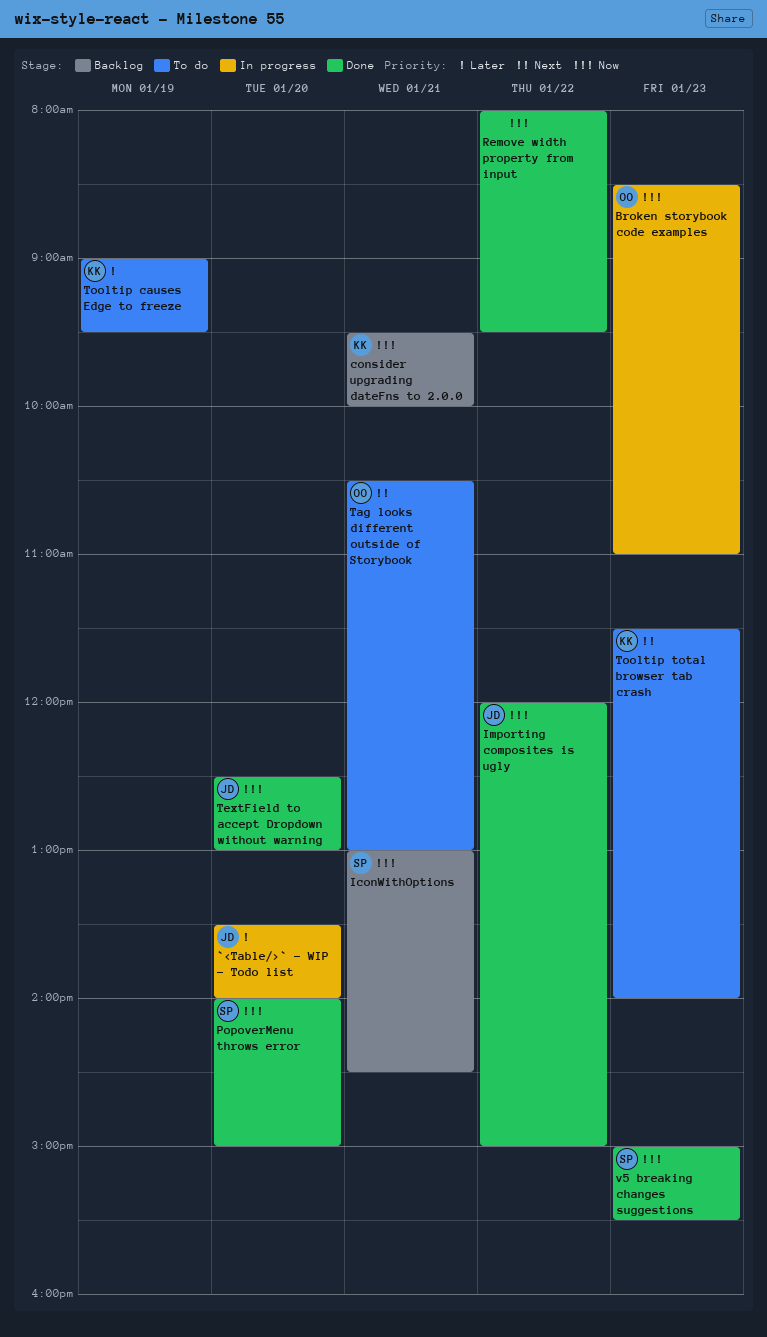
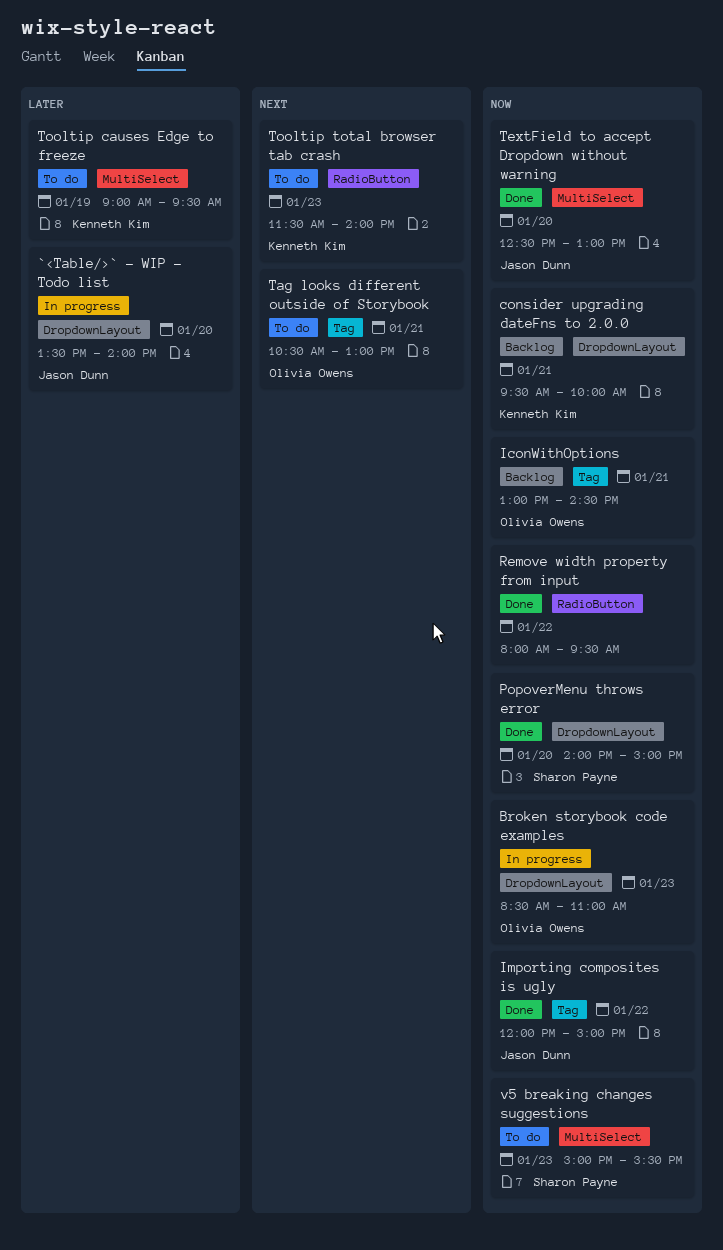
IconWithOptions, owner: Sharon Payne -> Olivia Owens
v5 breaking changes suggestions, status: Done -> To do

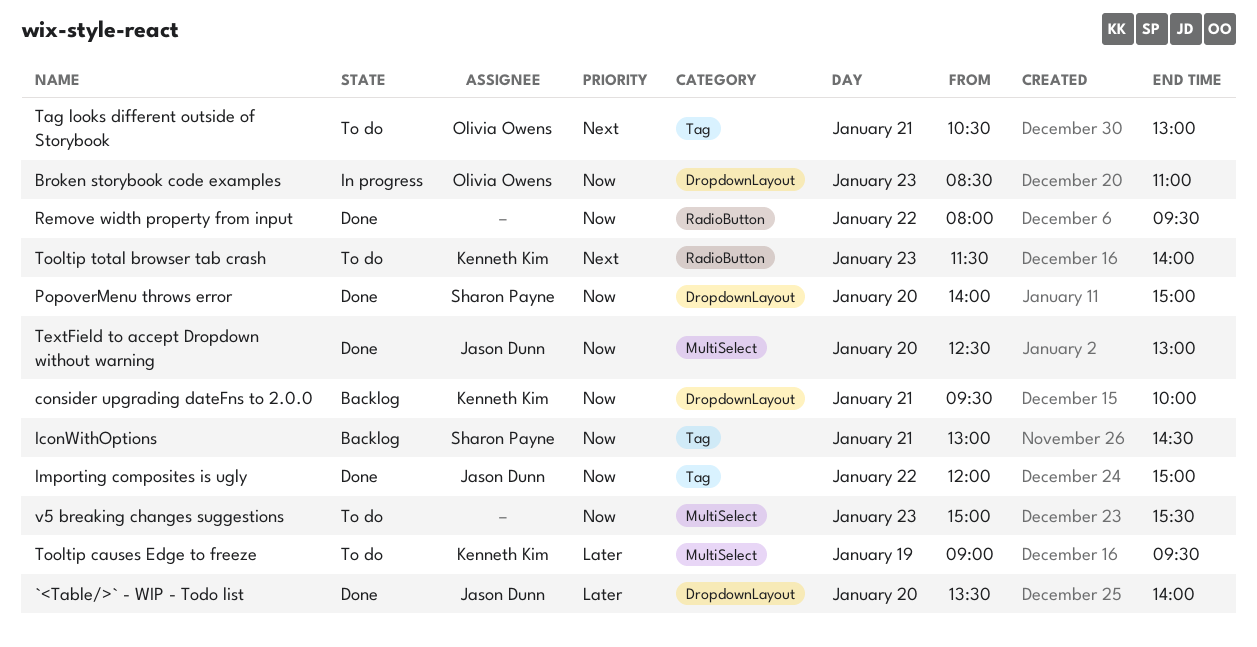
`<Table/>` - WIP - Todo list, status: In progress -> Done
IconWithOptions, owner: Olivia Owens -> Sharon Payne
v5 breaking changes suggestions, owner: Sharon Payne -> none

